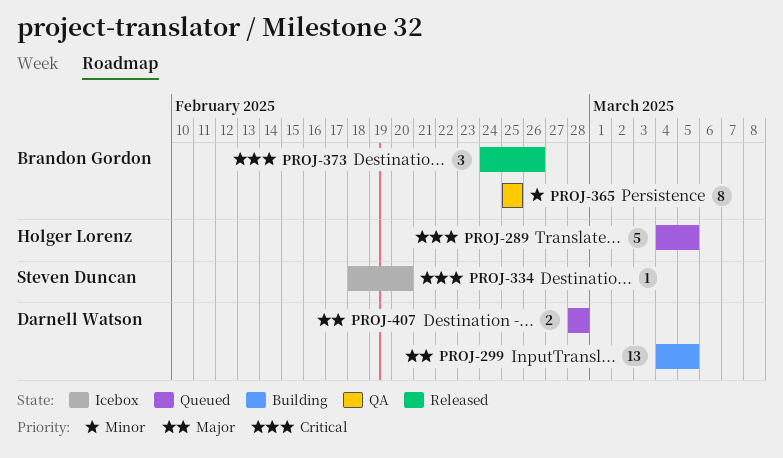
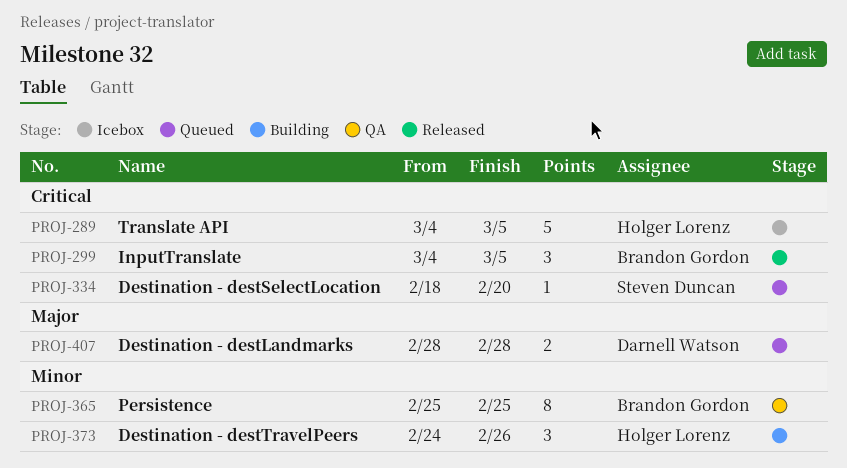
PROJ-289, status: Queued -> Icebox
PROJ-299, status: Building -> Released
PROJ-299, owner: Darnell Watson -> Brandon Gordon
PROJ-299, priority: Major -> Critical
PROJ-299, estimate: 13 -> 3
PROJ-334, status: Icebox -> Queued
PROJ-373, status: Released -> Building
PROJ-373, owner: Brandon Gordon -> Holger Lorenz
PROJ-373, priority: Critical -> Minor

